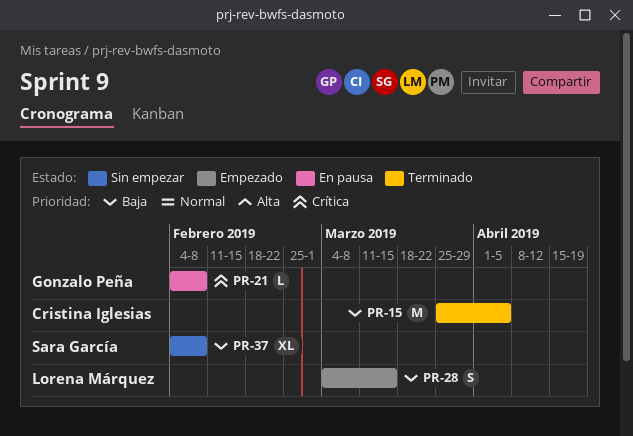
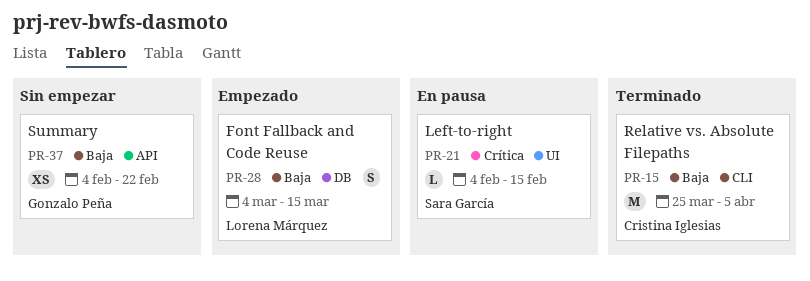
PR-21, owner: Gonzalo Peña -> Sara García
PR-21, due: Feb 8 -> Feb 15
PR-37, owner: Sara García -> Gonzalo Peña
PR-37, estimate: XL -> XS
PR-37, due: Feb 8 -> Feb 22

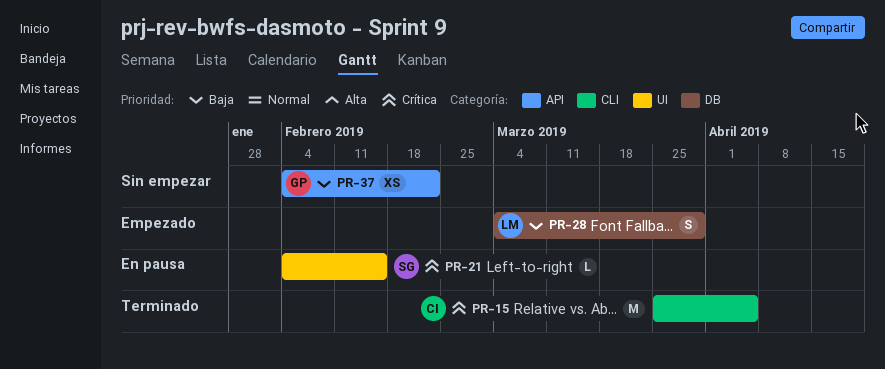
PR-15, priority: Baja -> Crítica
PR-28, due: Mar 15 -> Mar 29

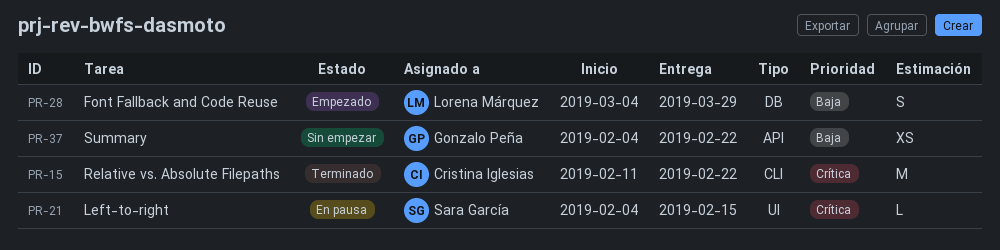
PR-15, start: Mar 25 -> Feb 11
PR-15, due: Apr 5 -> Feb 22

